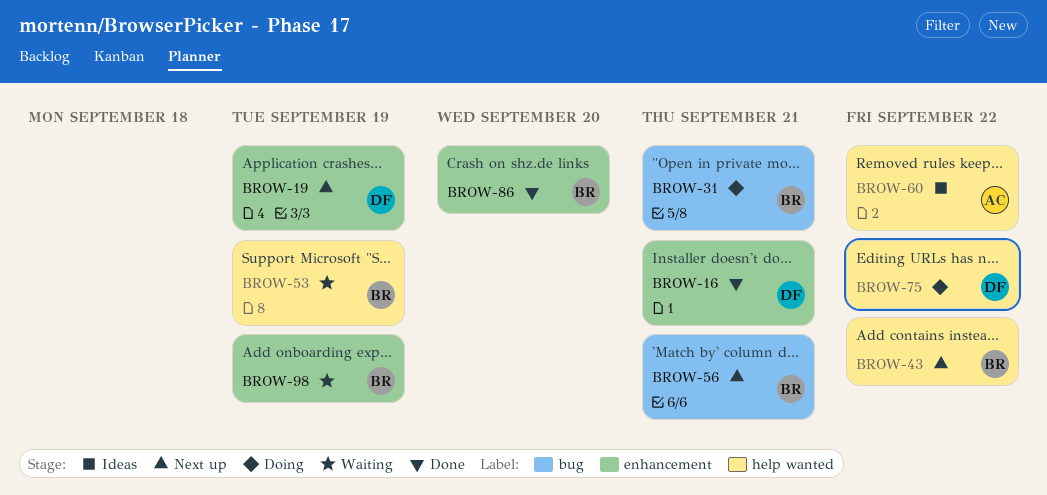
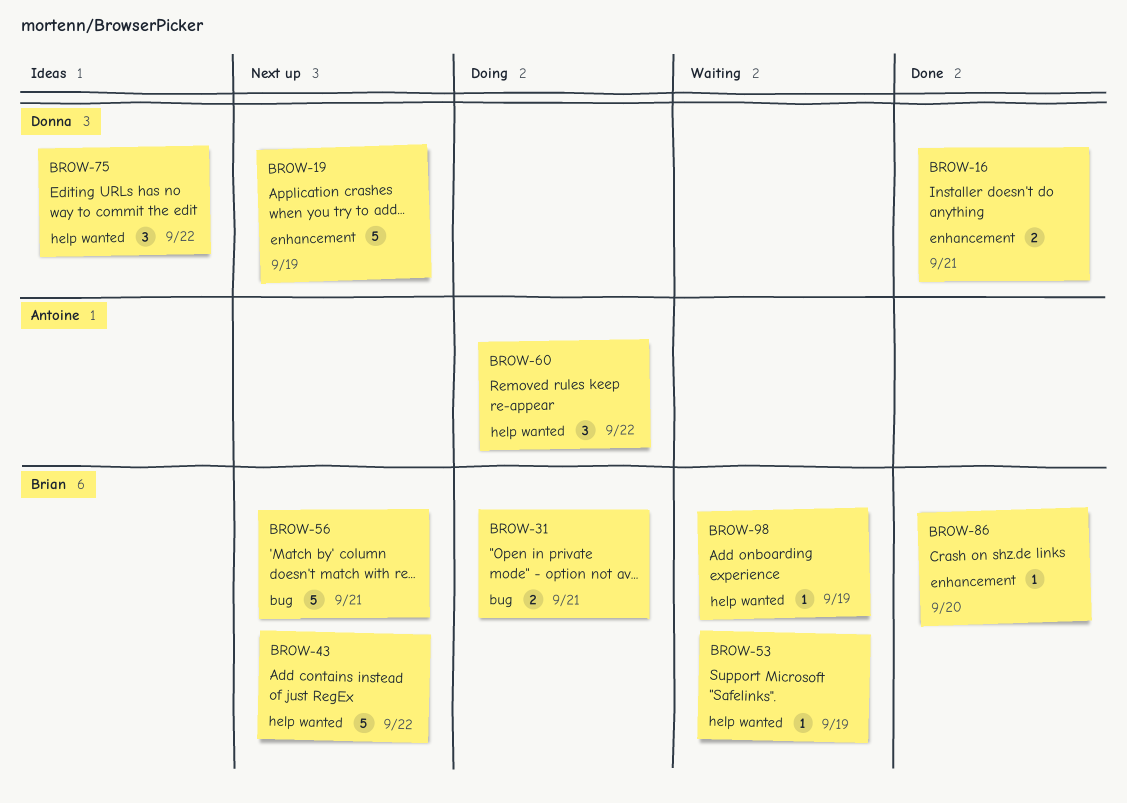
BROW-60, status: Ideas -> Doing
BROW-75, status: Doing -> Ideas
BROW-98, label: enhancement -> help wanted

